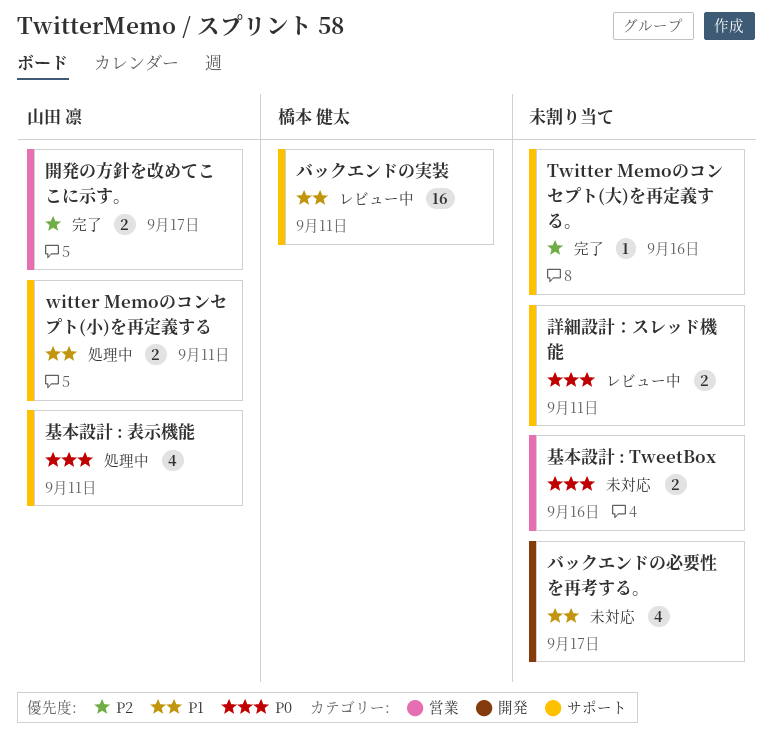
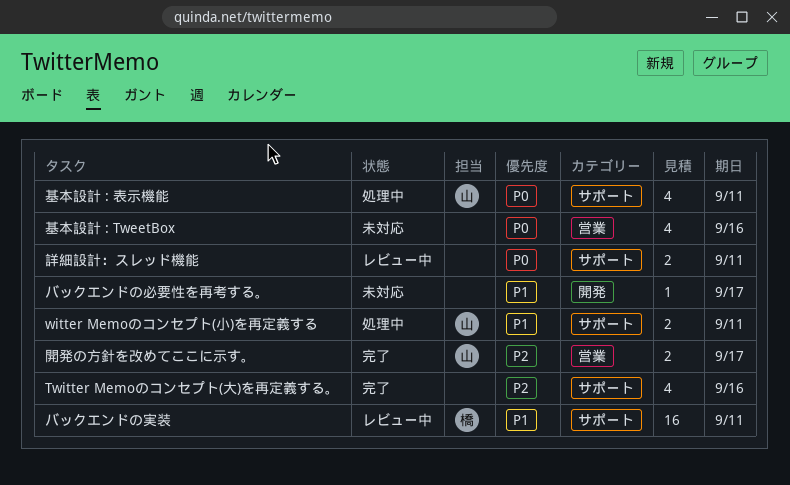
Twitter Memoのコンセプト(大)を再定義する。, estimate: 1 -> 4
バックエンドの必要性を再考する。, estimate: 4 -> 1
基本設計 : TweetBox, estimate: 2 -> 4

